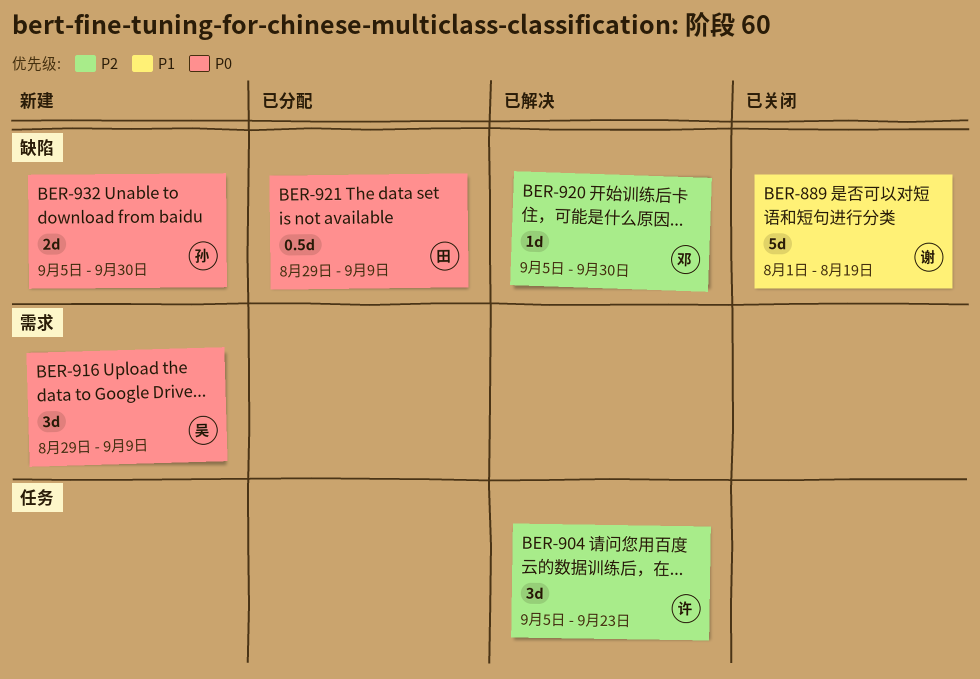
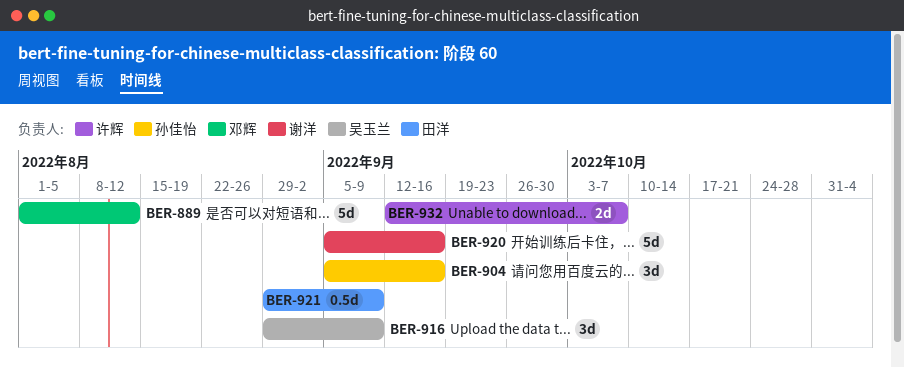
BER-889, owner: 谢洋 -> 邓辉
BER-889, due: Aug 19 -> Aug 12
BER-904, owner: 许辉 -> 孙佳怡
BER-904, due: Sep 23 -> Sep 16
BER-920, owner: 邓辉 -> 谢洋
BER-920, estimate: 1d -> 5d
BER-920, due: Sep 30 -> Sep 16
BER-932, owner: 孙佳怡 -> 许辉
BER-932, start: Sep 5 -> Sep 12
BER-932, due: Sep 30 -> Oct 7

